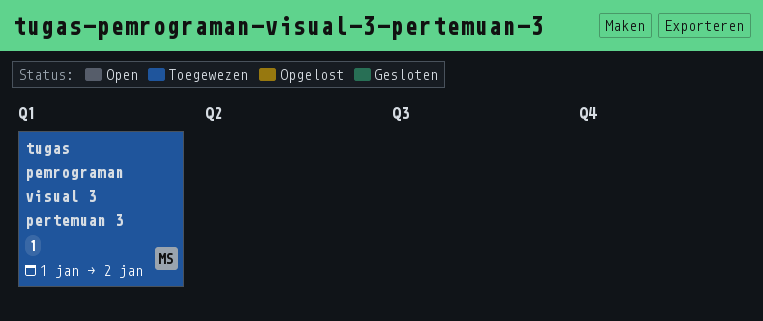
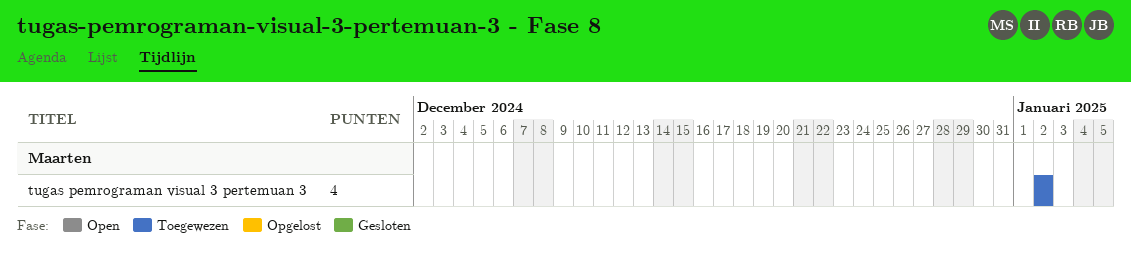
tugas pemrograman visual 3 pertemuan 3, estimate: 1 -> 4
tugas pemrograman visual 3 pertemuan 3, start: Jan 1 -> Jan 2

